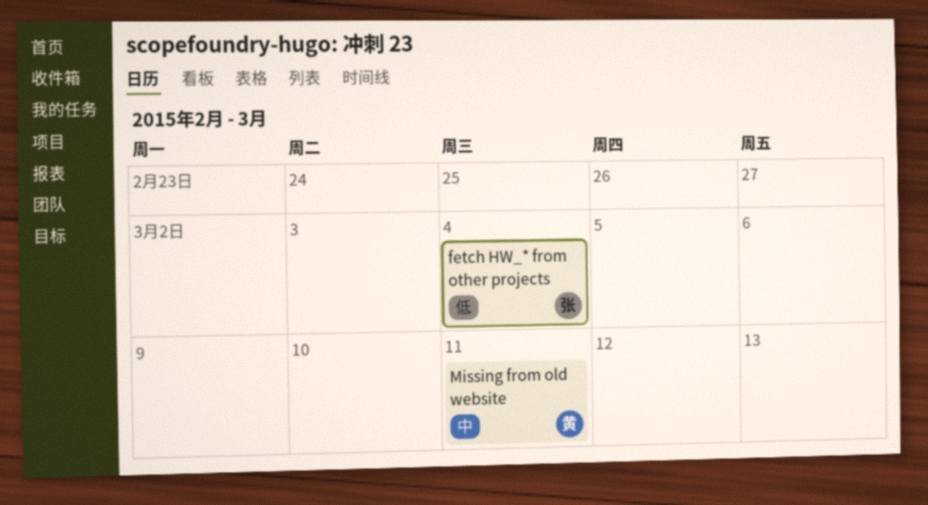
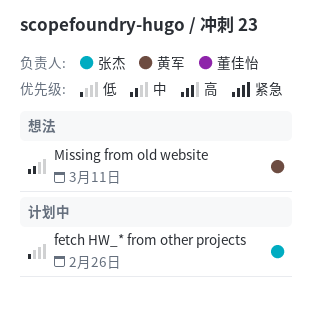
fetch HW_* from other projects, due: Mar 4 -> Feb 26

